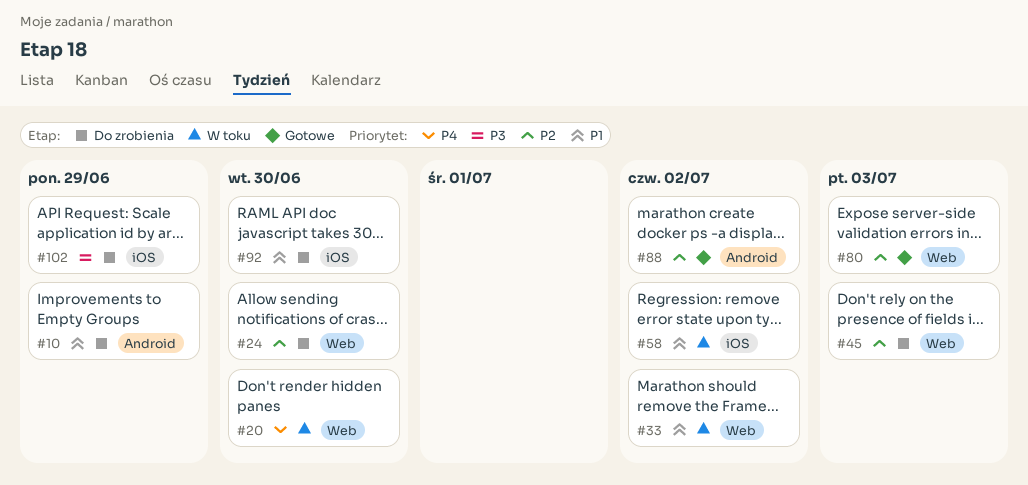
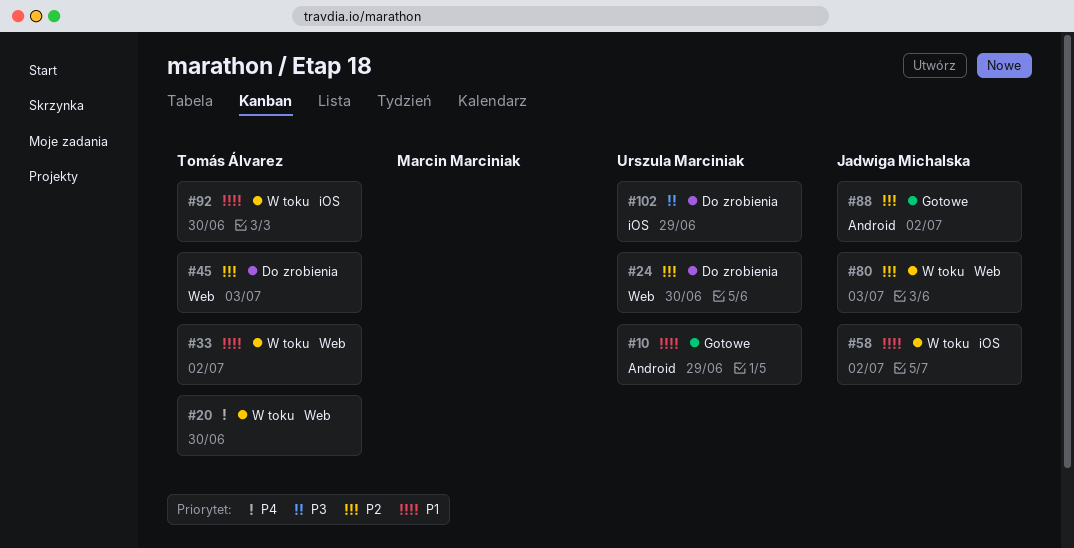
#10, status: Do zrobienia -> Gotowe
#80, status: Gotowe -> W toku
#92, status: Do zrobienia -> W toku

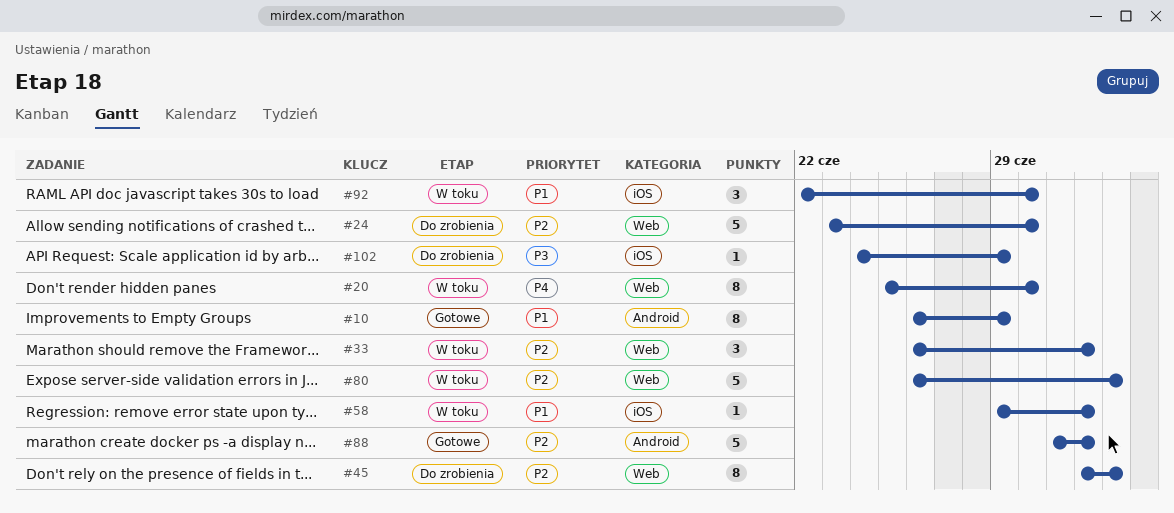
#33, priority: P1 -> P2

